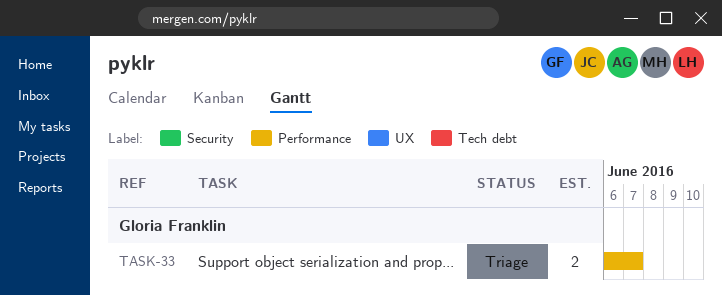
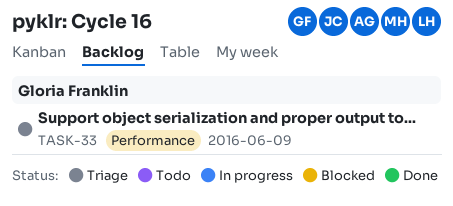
TASK-33, due: Jun 7 -> Jun 9

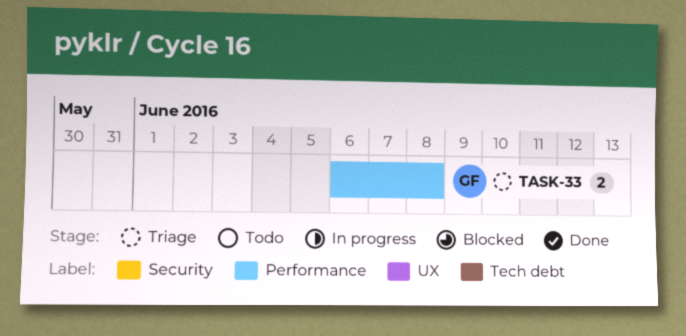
TASK-33, due: Jun 9 -> Jun 8

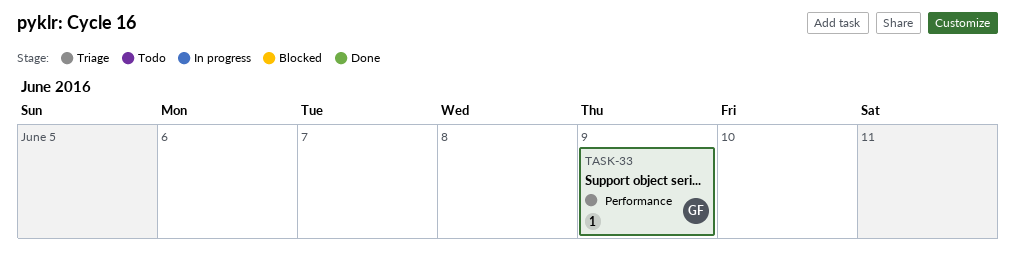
TASK-33, estimate: 2 -> 1
TASK-33, due: Jun 8 -> Jun 9

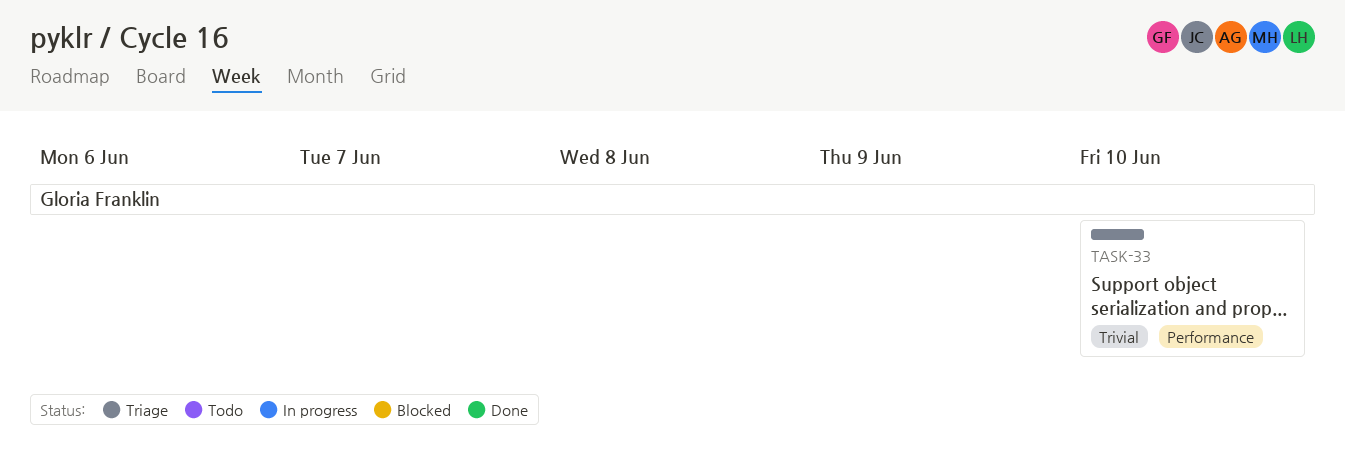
TASK-33, due: Jun 9 -> Jun 10

